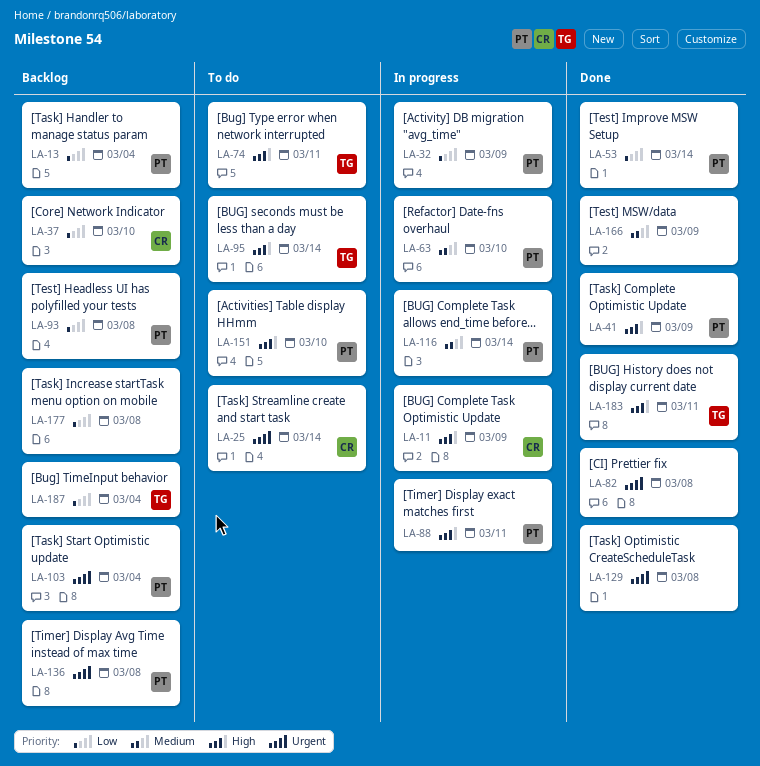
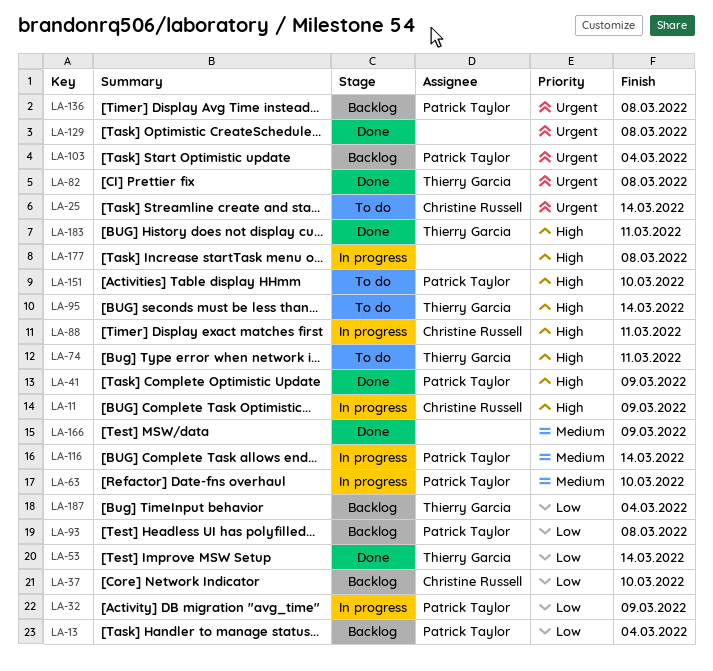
LA-53, owner: Patrick Taylor -> Thierry Garcia
LA-82, owner: none -> Thierry Garcia
LA-88, owner: Patrick Taylor -> Christine Russell
LA-177, status: Backlog -> In progress
LA-177, priority: Low -> High

